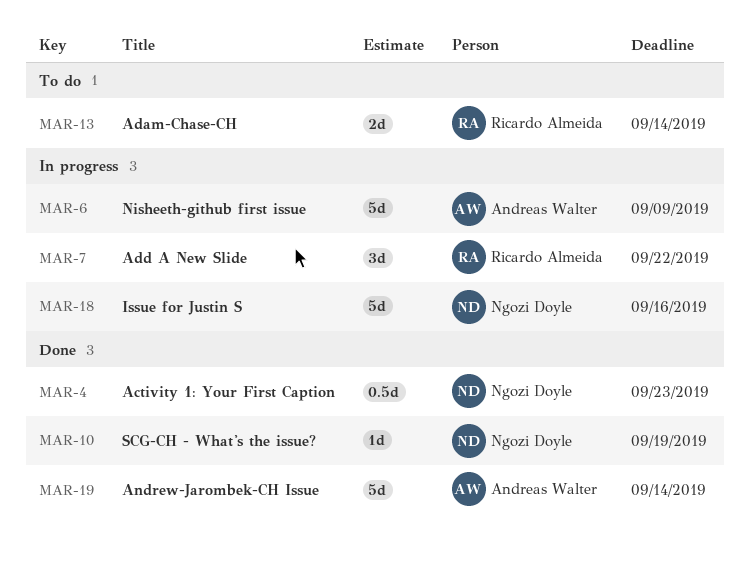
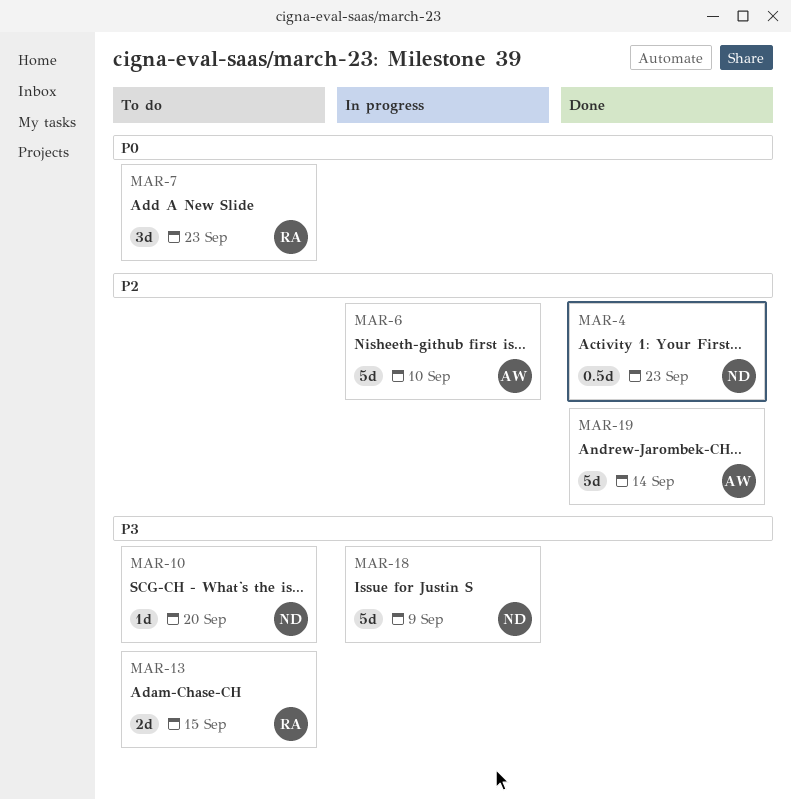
MAR-6, due: Sep 9 -> Sep 10
MAR-7, status: In progress -> To do
MAR-7, due: Sep 22 -> Sep 23
MAR-10, status: Done -> To do
MAR-10, due: Sep 19 -> Sep 20
MAR-13, due: Sep 14 -> Sep 15
MAR-18, due: Sep 16 -> Sep 9

